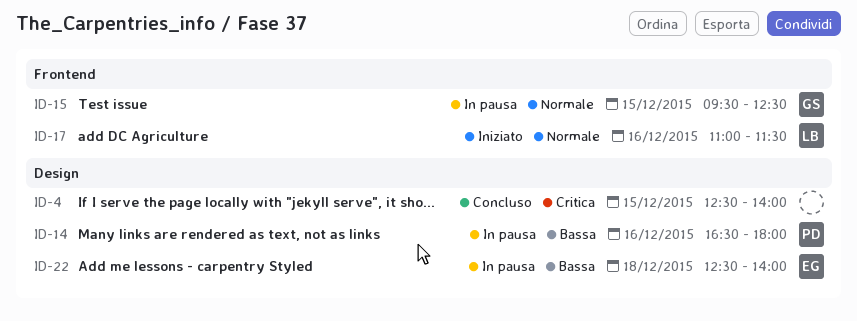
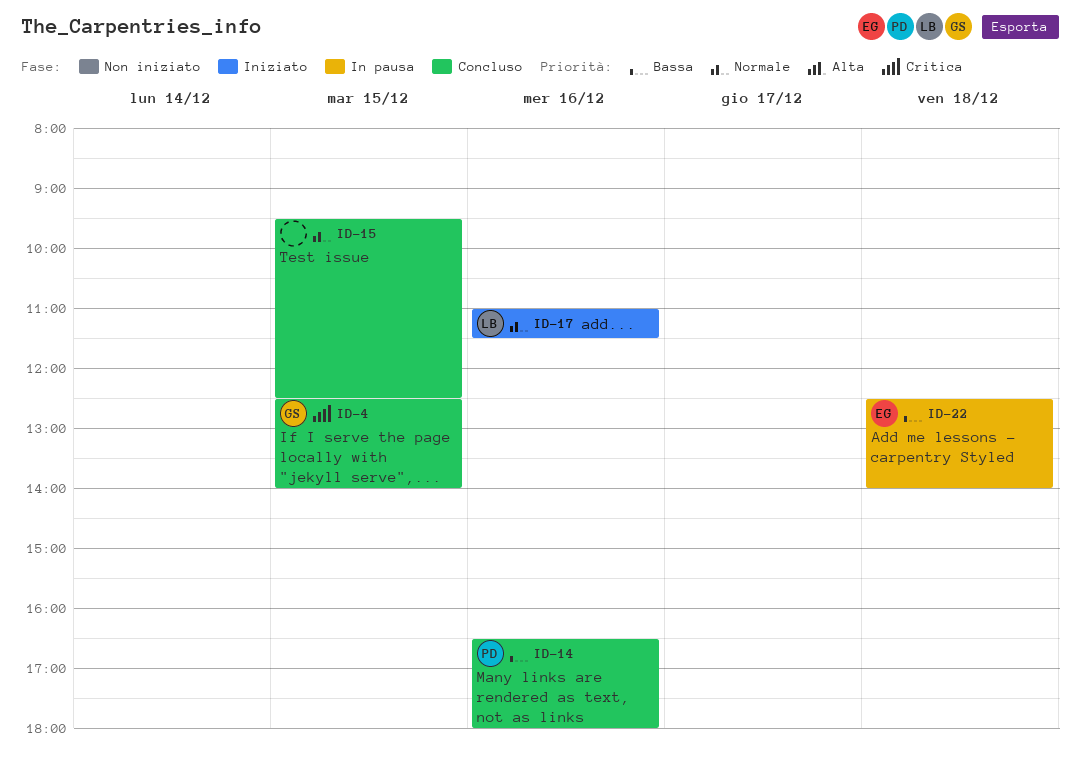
ID-4, owner: none -> GS
ID-14, status: In pausa -> Concluso
ID-15, status: In pausa -> Concluso
ID-15, owner: GS -> none

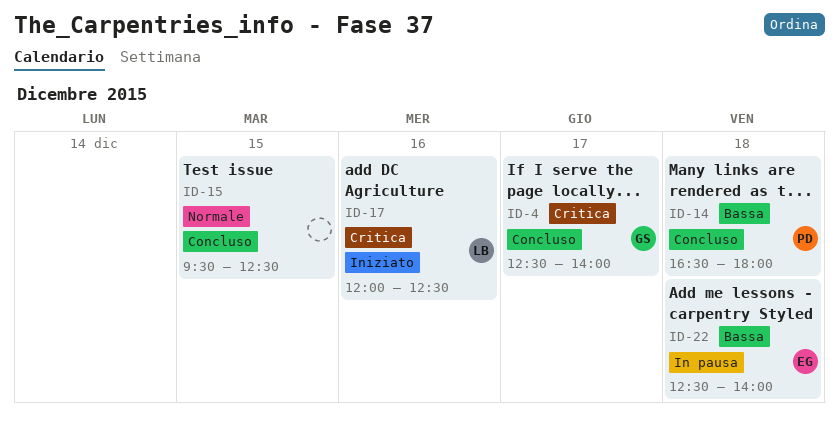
ID-4, day: Dec 15 -> Dec 17
ID-14, day: Dec 16 -> Dec 18
ID-17, priority: Normale -> Critica
ID-17, begins: 11:00 -> 12:00
ID-17, ends: 11:30 -> 12:30

